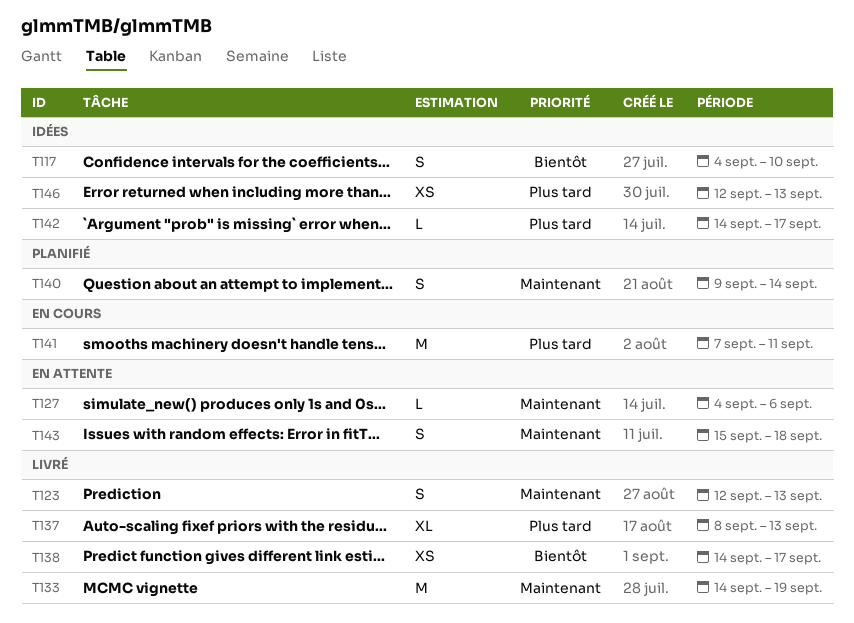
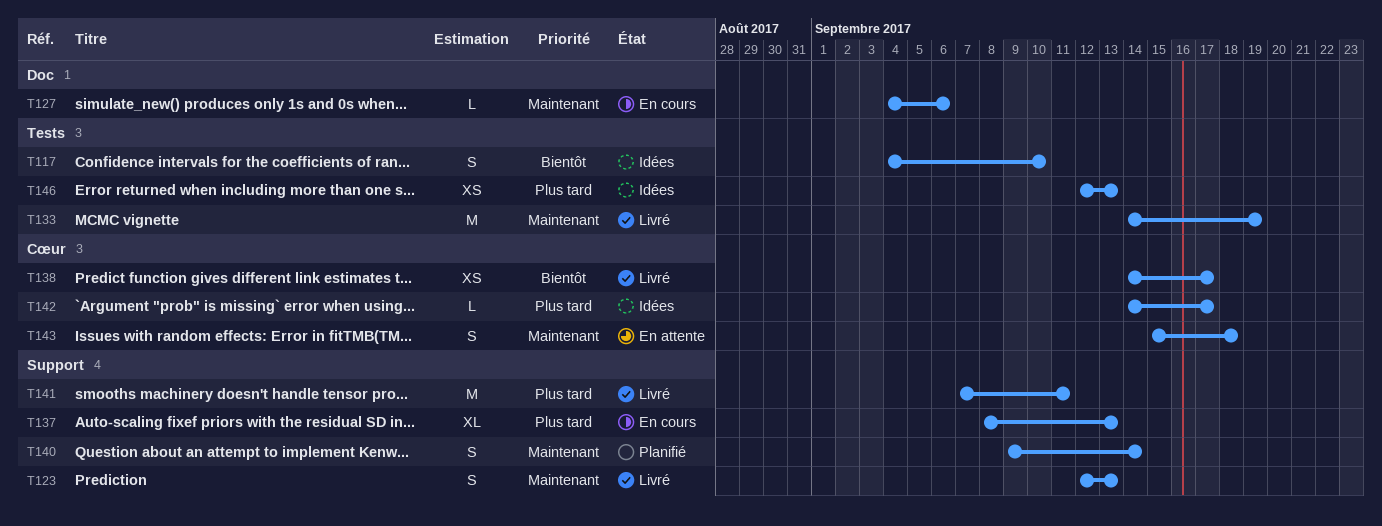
T127, status: En attente -> En cours
T137, status: Livré -> En cours
T141, status: En cours -> Livré

